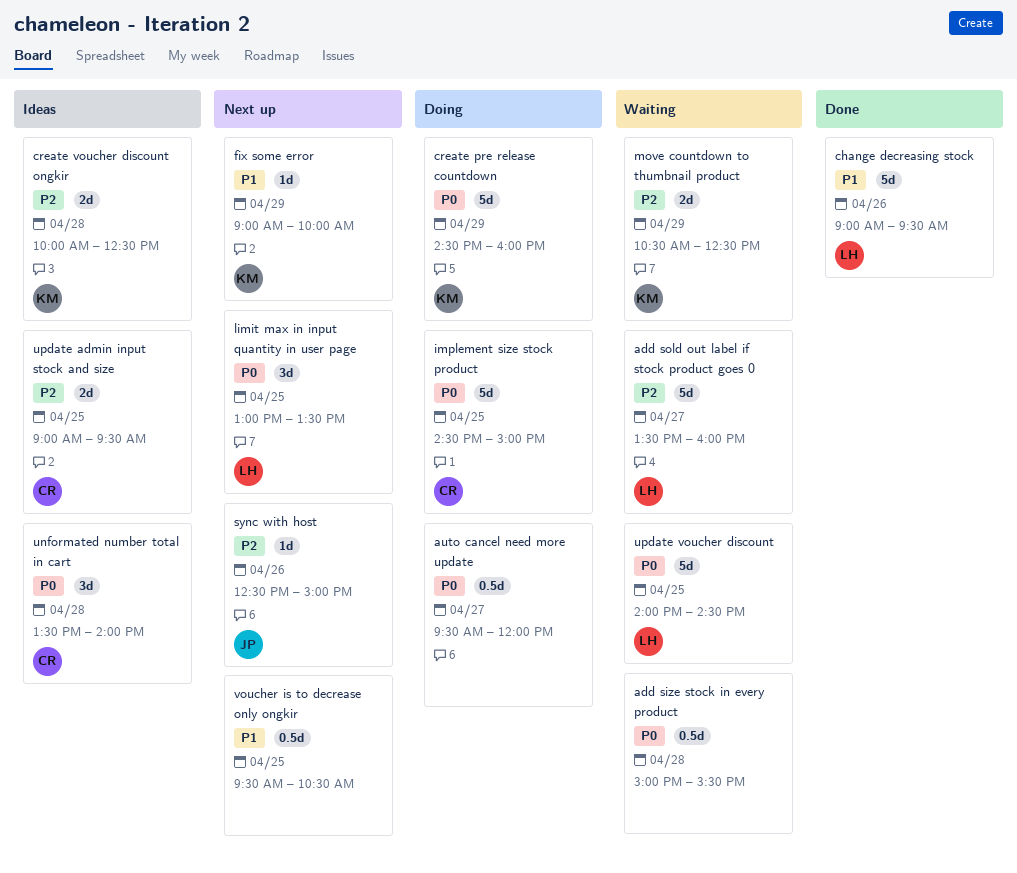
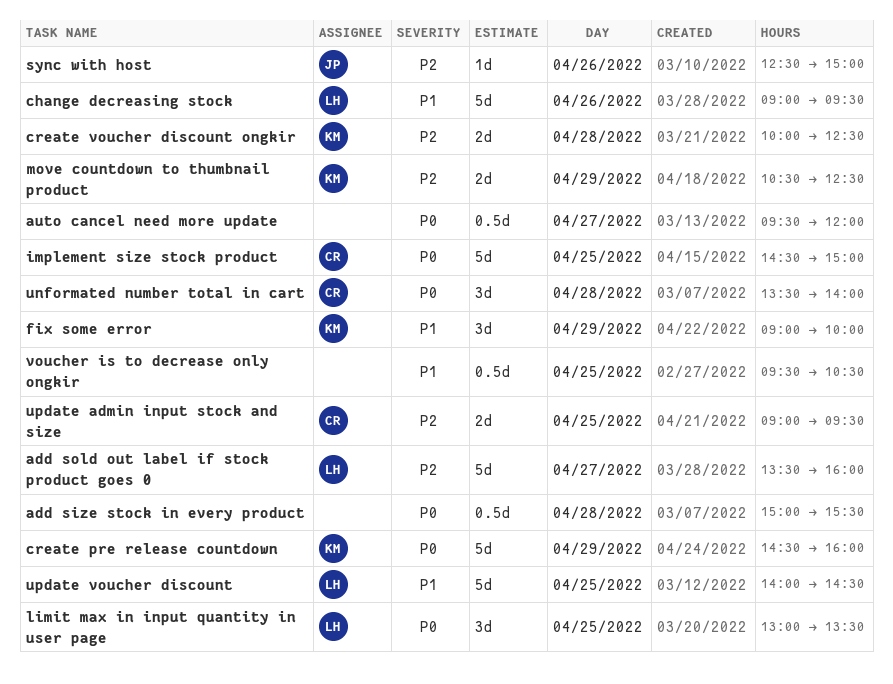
fix some error, estimate: 1d -> 3d
update voucher discount, priority: P0 -> P1

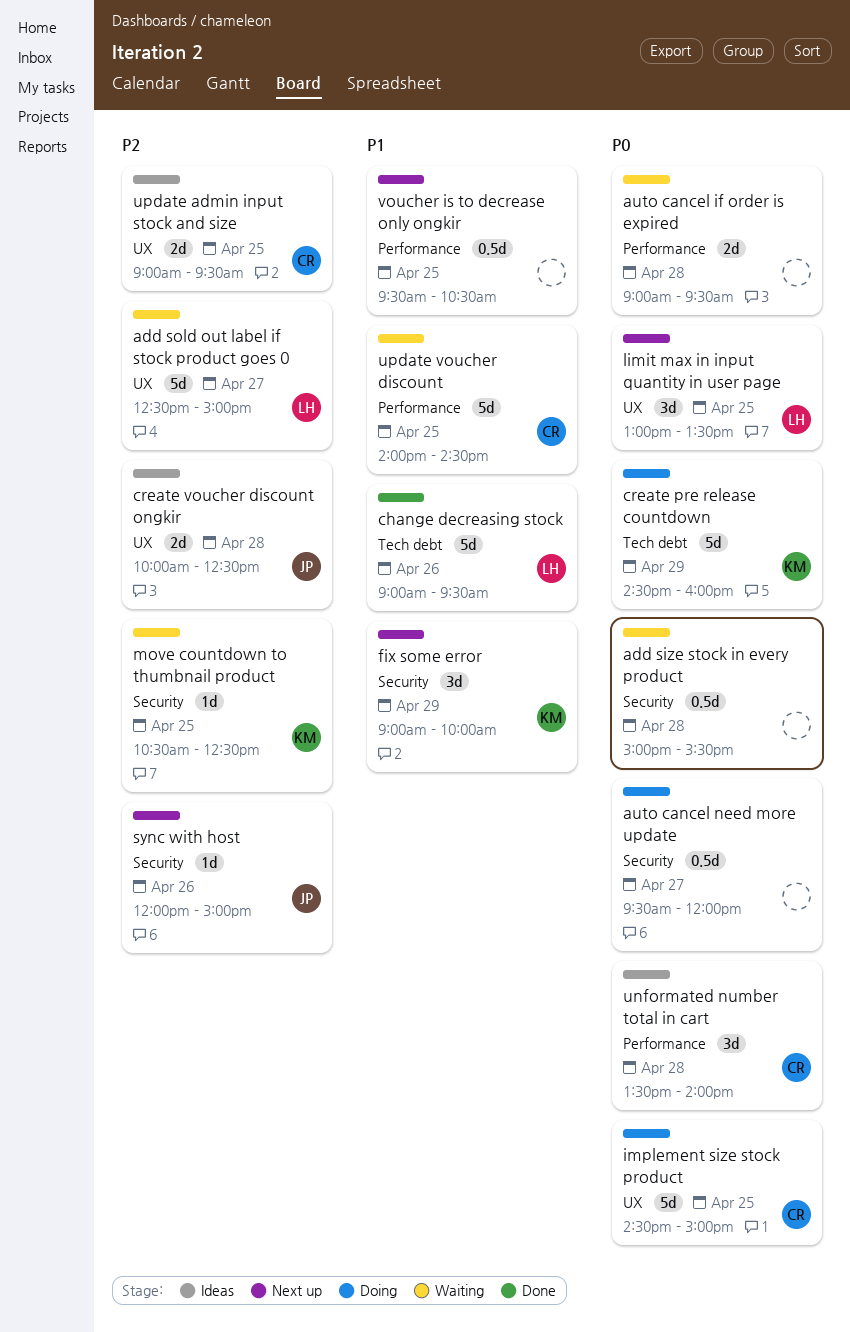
add sold out label if stock product goes 0, begins: 13:30 -> 12:30
add sold out label if stock product goes 0, ends: 16:00 -> 15:00
auto cancel if order is expired: none -> present
create voucher discount ongkir, owner: KM -> JP
move countdown to thumbnail product, estimate: 2d -> 1d
move countdown to thumbnail product, day: Apr 29 -> Apr 25
sync with host, begins: 12:30 -> 12:00
update voucher discount, owner: LH -> CR

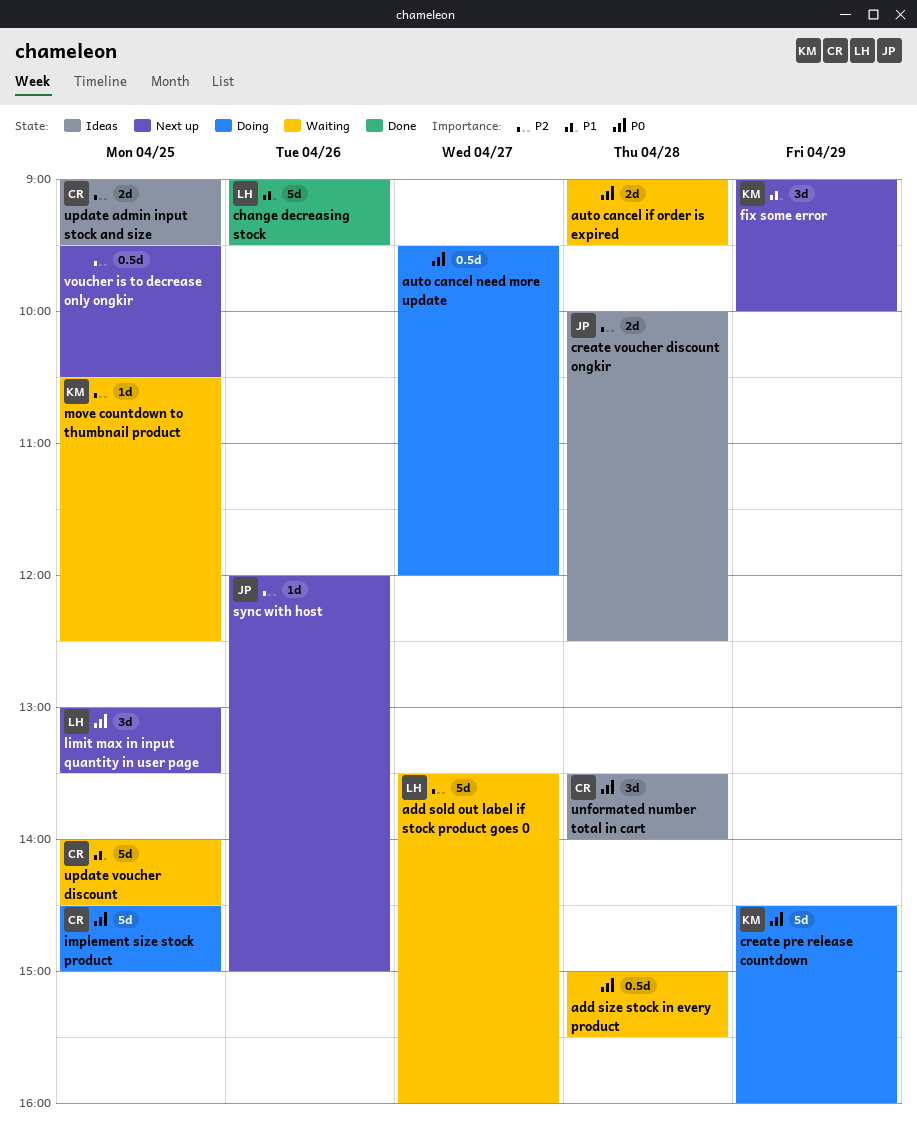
add sold out label if stock product goes 0, begins: 12:30 -> 13:30
add sold out label if stock product goes 0, ends: 15:00 -> 16:00
voucher is to decrease only ongkir, priority: P1 -> P2

